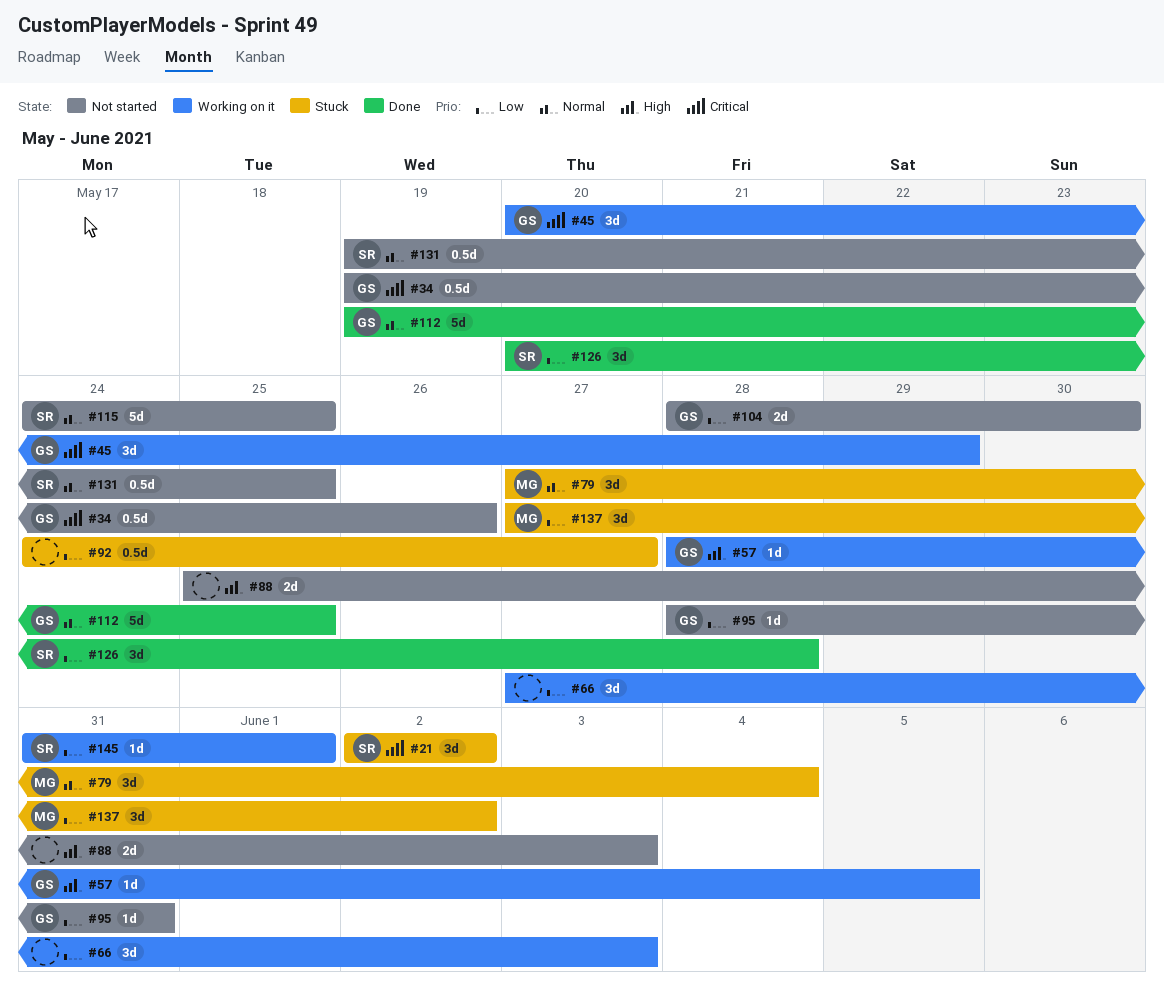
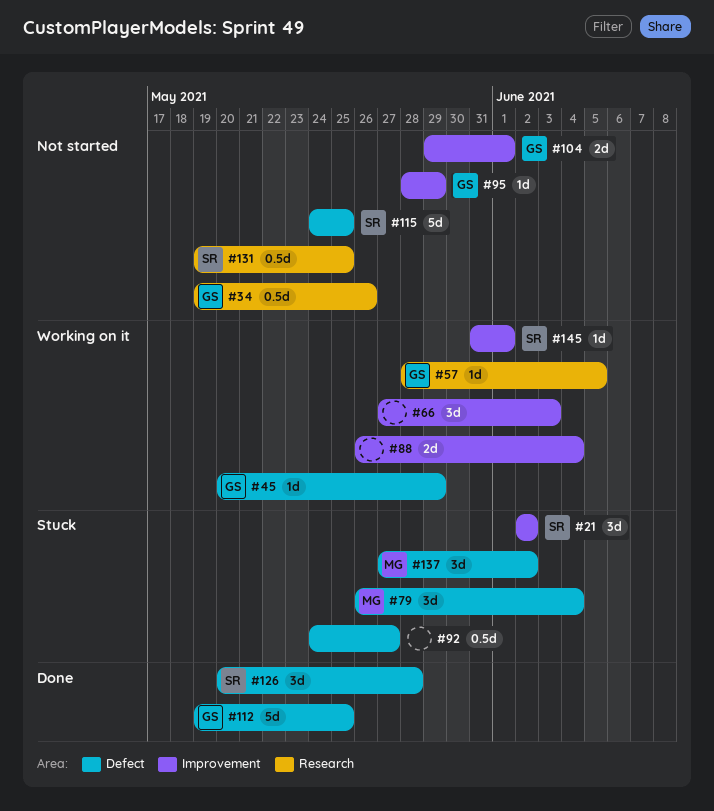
#45, estimate: 3d -> 1d
#79, start: May 27 -> May 26
#88, status: Not started -> Working on it
#88, start: May 25 -> May 26
#88, due: Jun 3 -> Jun 4
#95, due: May 31 -> May 29
#104, start: May 28 -> May 29
#104, due: May 30 -> Jun 1

